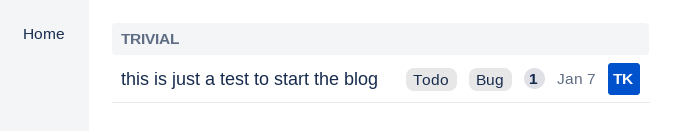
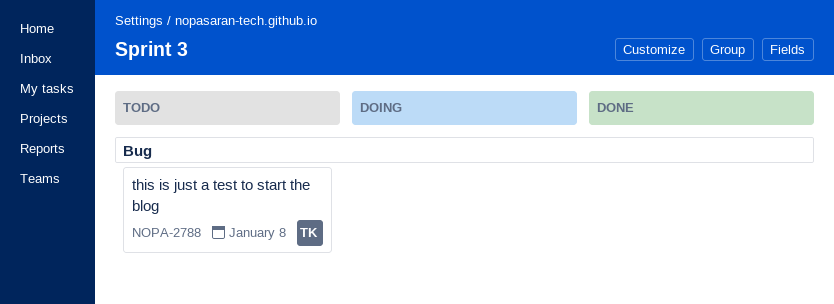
this is just a test to start the blog, due: Jan 7 -> Jan 8

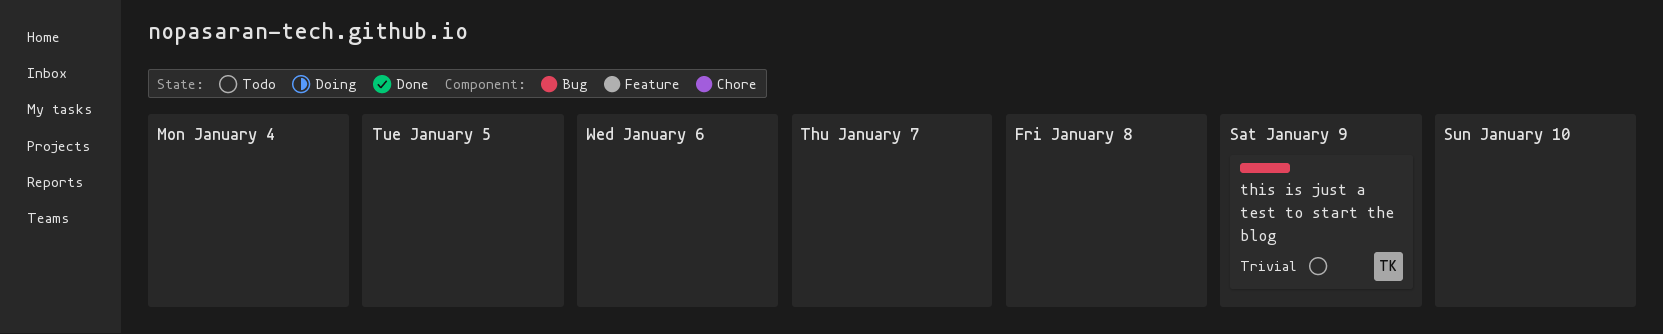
this is just a test to start the blog, due: Jan 8 -> Jan 9

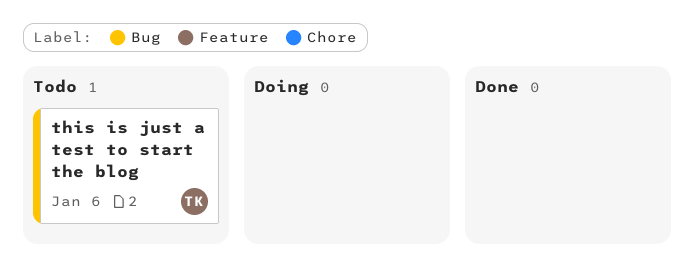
this is just a test to start the blog, due: Jan 9 -> Jan 6

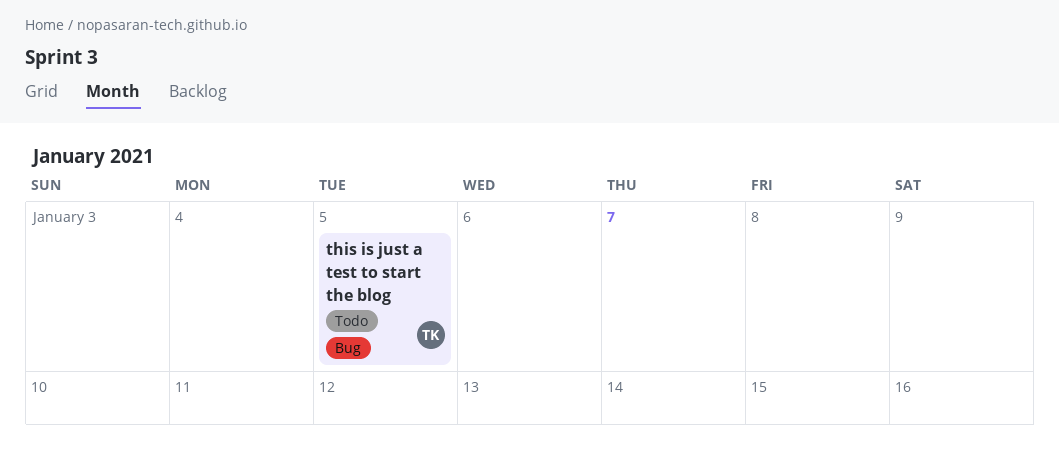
this is just a test to start the blog, due: Jan 6 -> Jan 5

